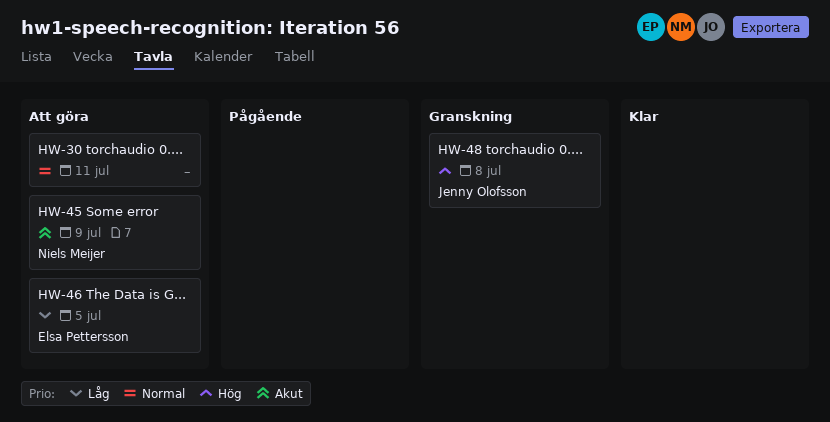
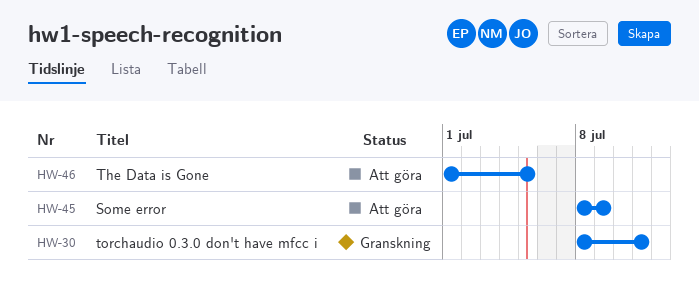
HW-30, status: Att göra -> Granskning
HW-48: present -> none

